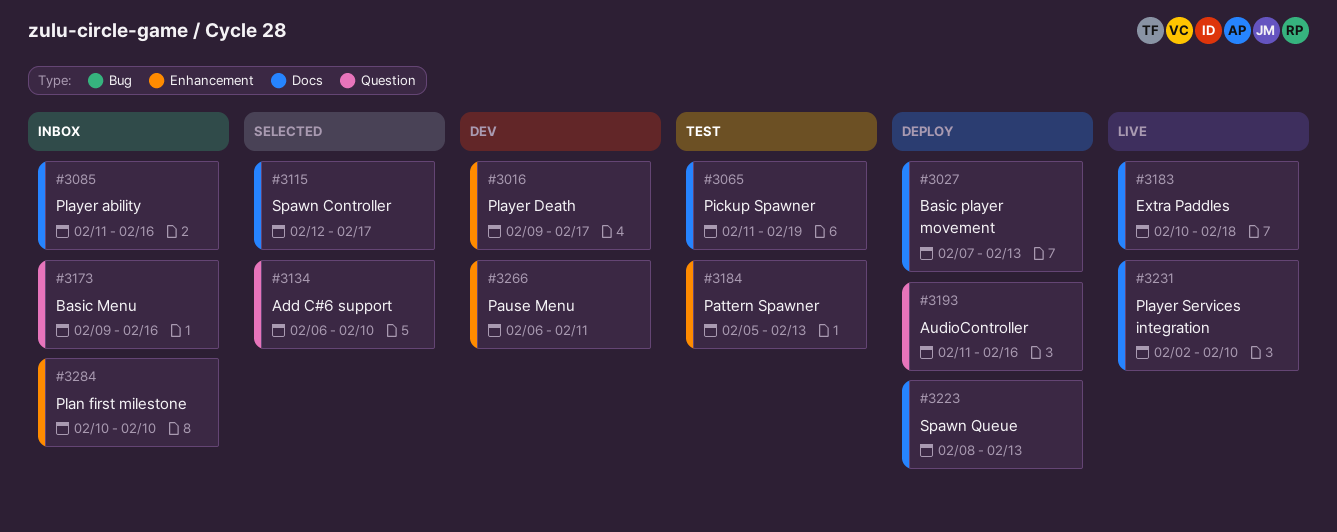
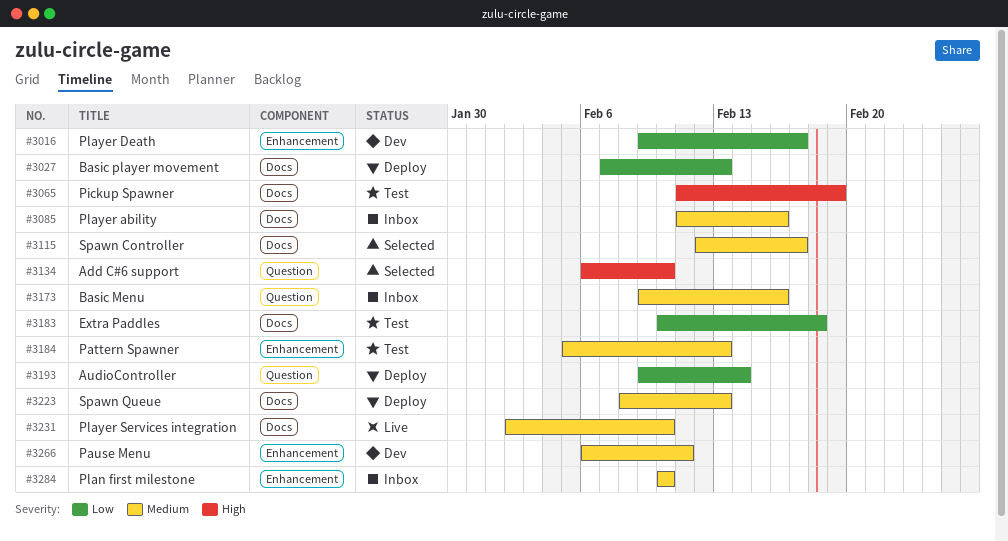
#3183, status: Live -> Test
#3193, start: Feb 11 -> Feb 9
#3193, due: Feb 16 -> Feb 14

